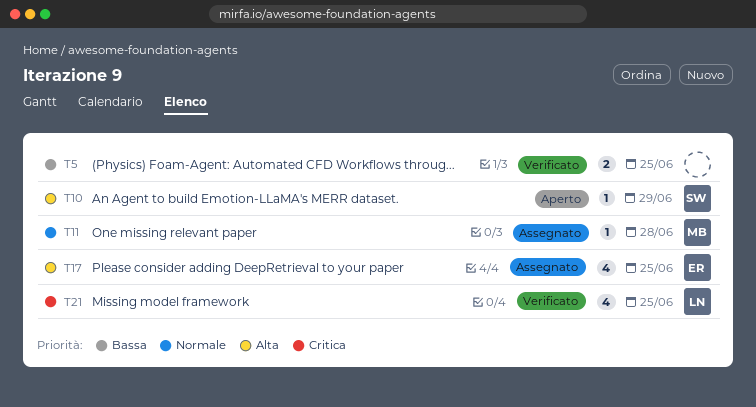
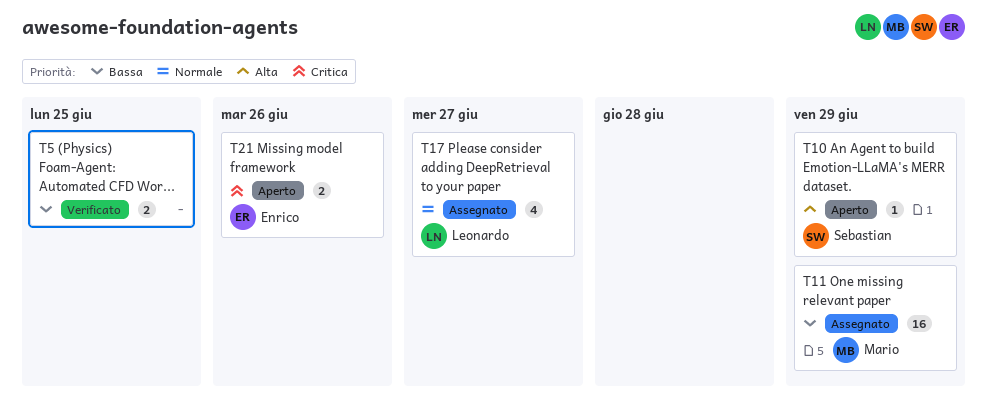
T11, priority: Normale -> Bassa
T11, estimate: 1 -> 16
T11, due: Jun 28 -> Jun 29
T17, owner: Enrico -> Leonardo
T17, priority: Alta -> Normale
T17, due: Jun 25 -> Jun 27
T21, status: Verificato -> Aperto
T21, owner: Leonardo -> Enrico
T21, estimate: 4 -> 2
T21, due: Jun 25 -> Jun 26

